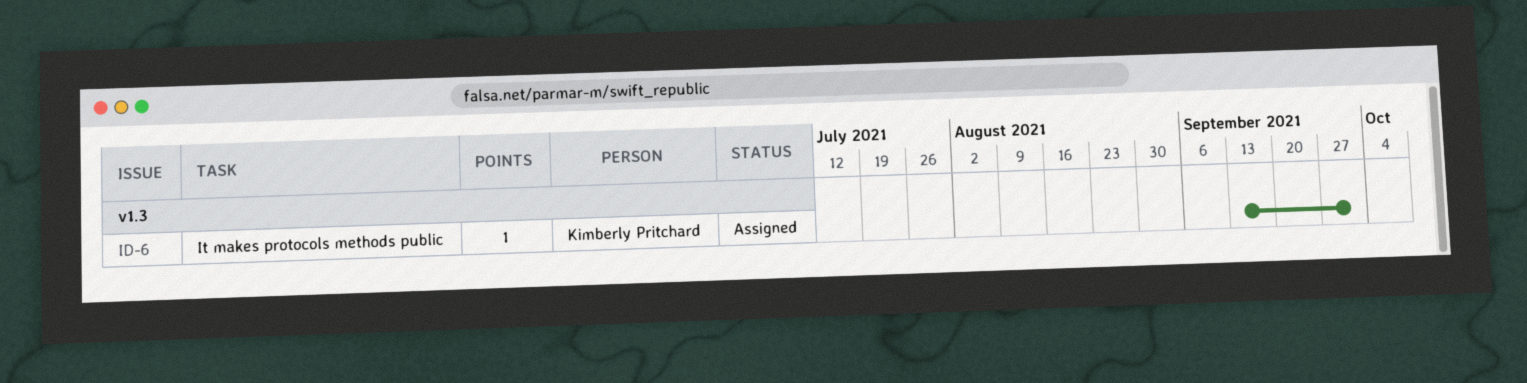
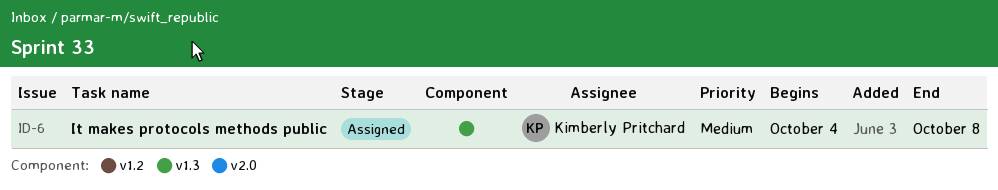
ID-6, start: Sep 13 -> Oct 4
ID-6, due: Oct 1 -> Oct 8

